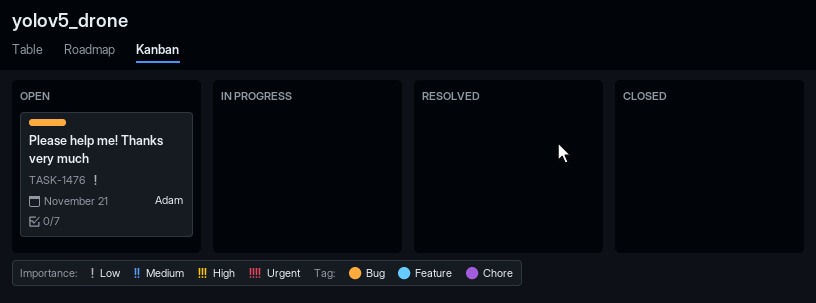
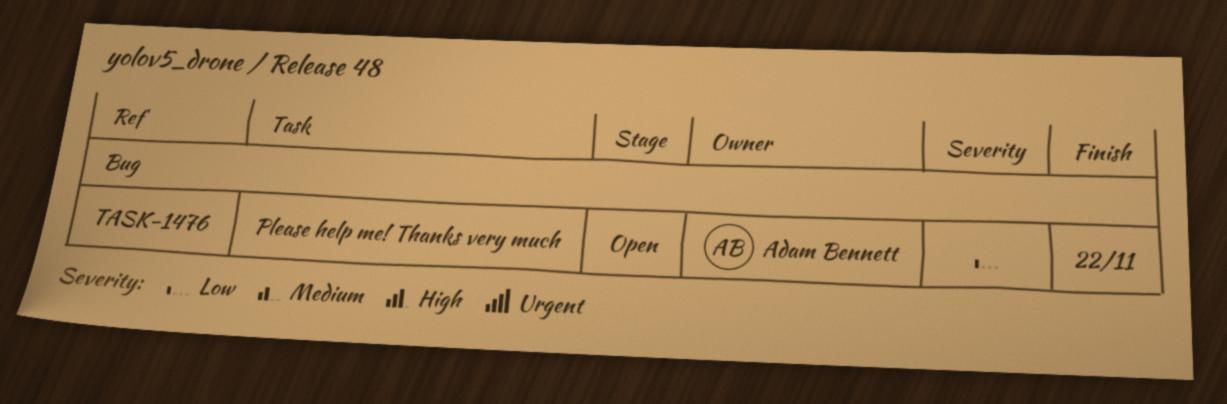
TASK-1476, due: Nov 21 -> Nov 22

